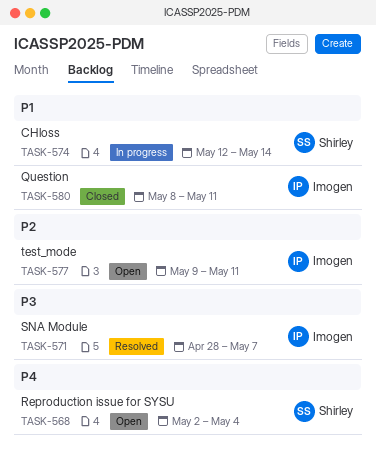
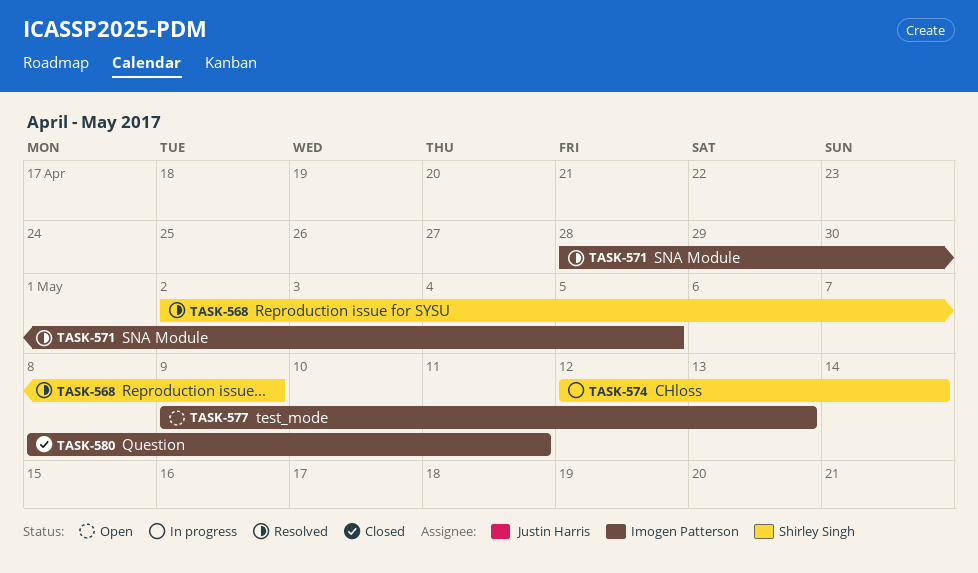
TASK-568, status: Open -> Resolved
TASK-568, due: May 4 -> May 9
TASK-571, due: May 7 -> May 5
TASK-577, due: May 11 -> May 13

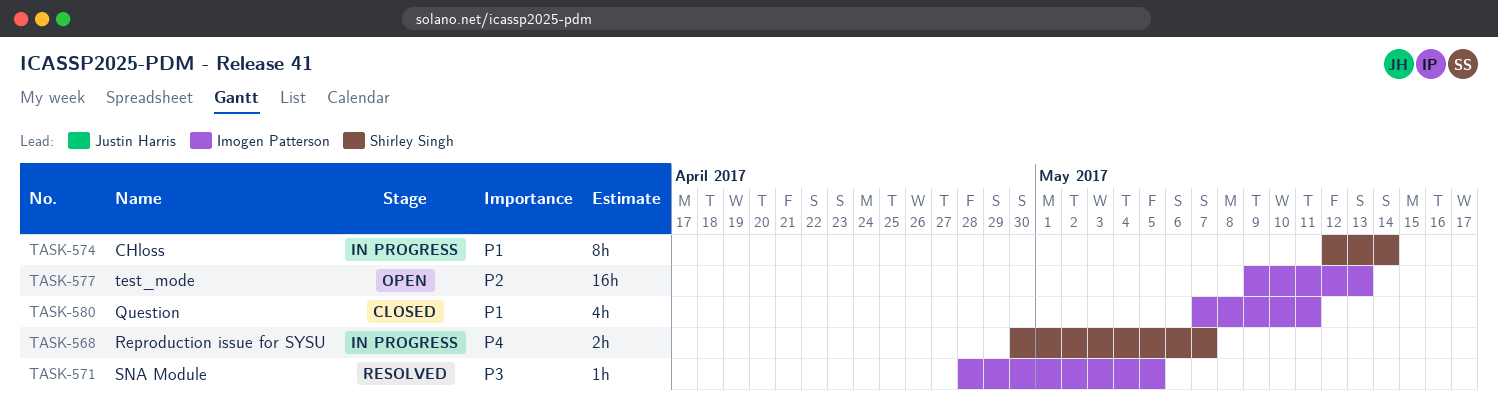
TASK-568, status: Resolved -> In progress
TASK-568, start: May 2 -> Apr 30
TASK-568, due: May 9 -> May 7
TASK-580, start: May 8 -> May 7

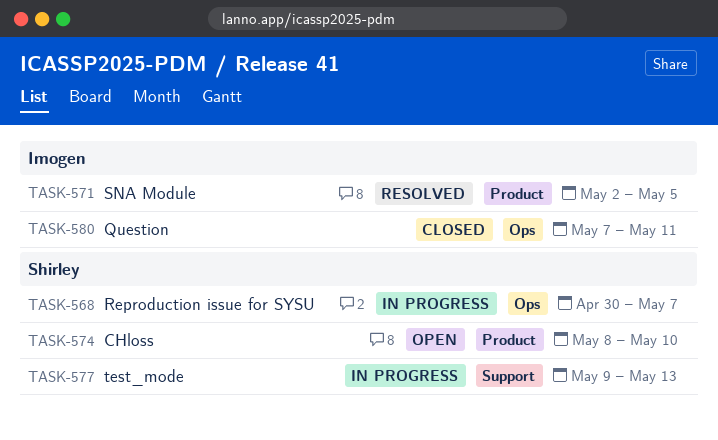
TASK-571, start: Apr 28 -> May 2
TASK-574, status: In progress -> Open
TASK-574, start: May 12 -> May 8
TASK-574, due: May 14 -> May 10
TASK-577, status: Open -> In progress
TASK-577, owner: Imogen Patterson -> Shirley Singh

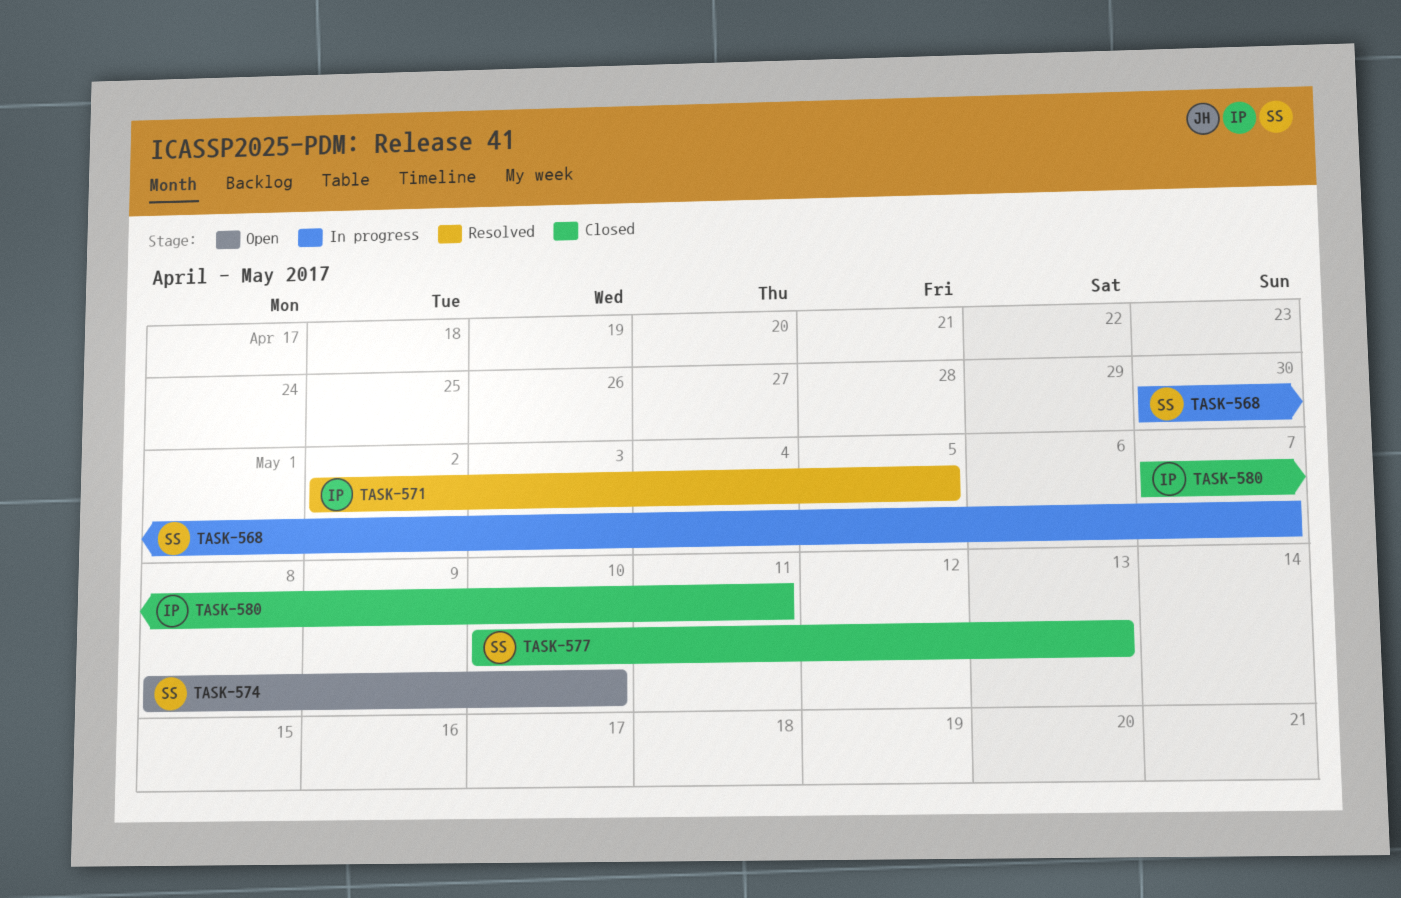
TASK-577, status: In progress -> Closed
TASK-577, start: May 9 -> May 10

